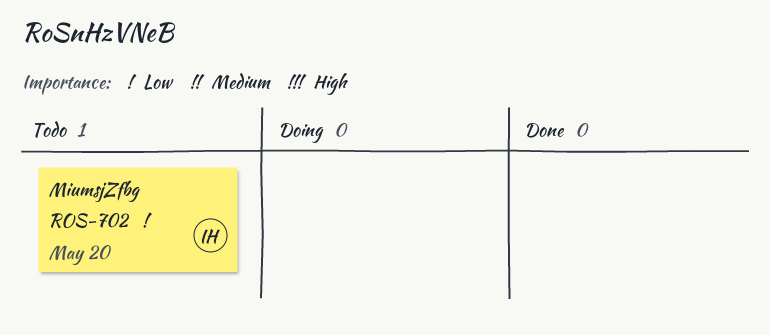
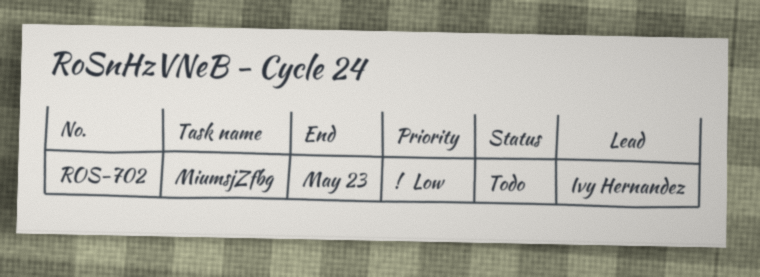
ROS-702, due: May 20 -> May 23

